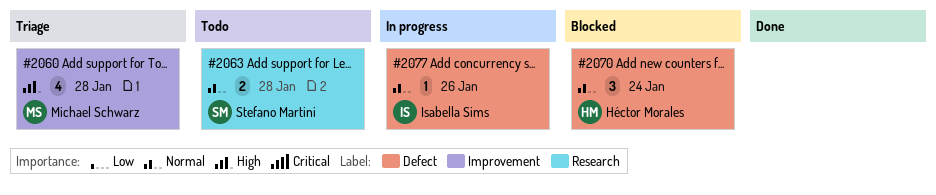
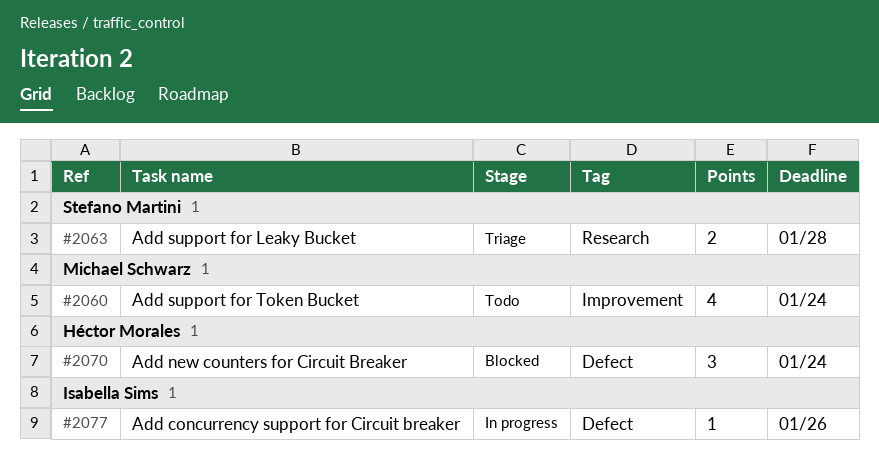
#2060, status: Triage -> Todo
#2060, due: Jan 28 -> Jan 24
#2063, status: Todo -> Triage

